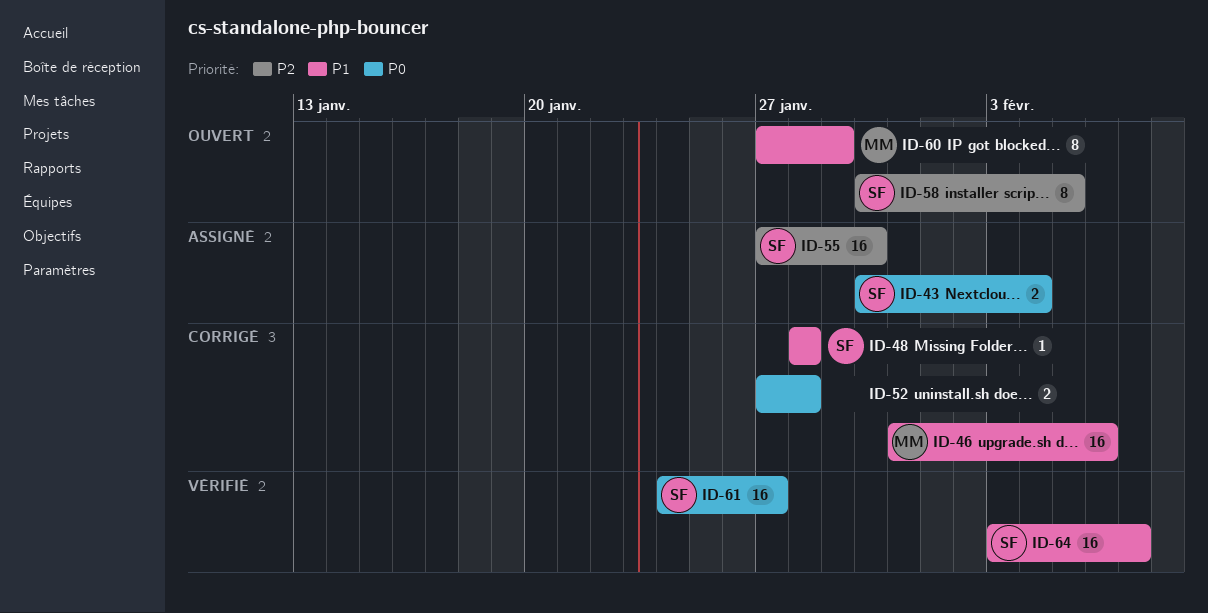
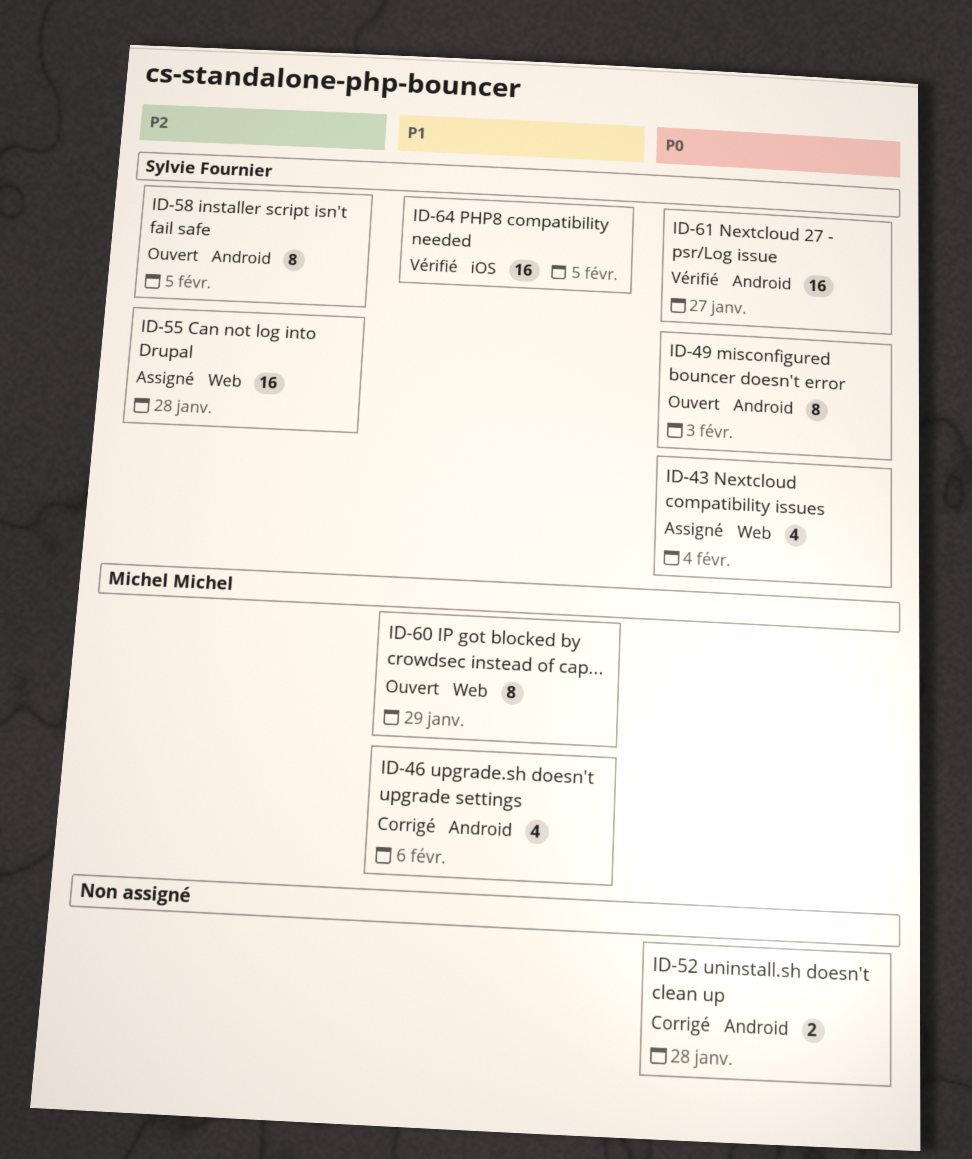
ID-43, estimate: 2 -> 4
ID-46, estimate: 16 -> 4
ID-48: present -> none
ID-49: none -> present
ID-55, due: Jan 30 -> Jan 28
ID-64, due: Feb 7 -> Feb 5

